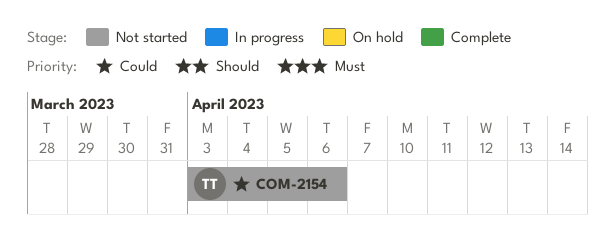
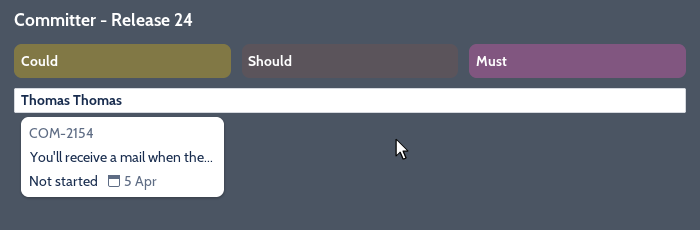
COM-2154, due: Apr 6 -> Apr 5

